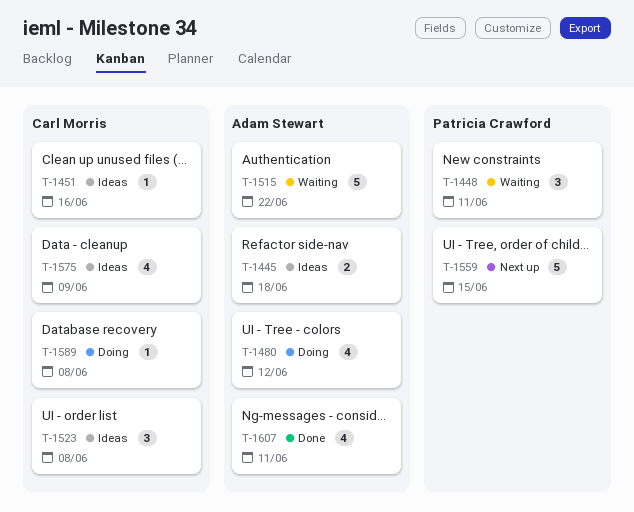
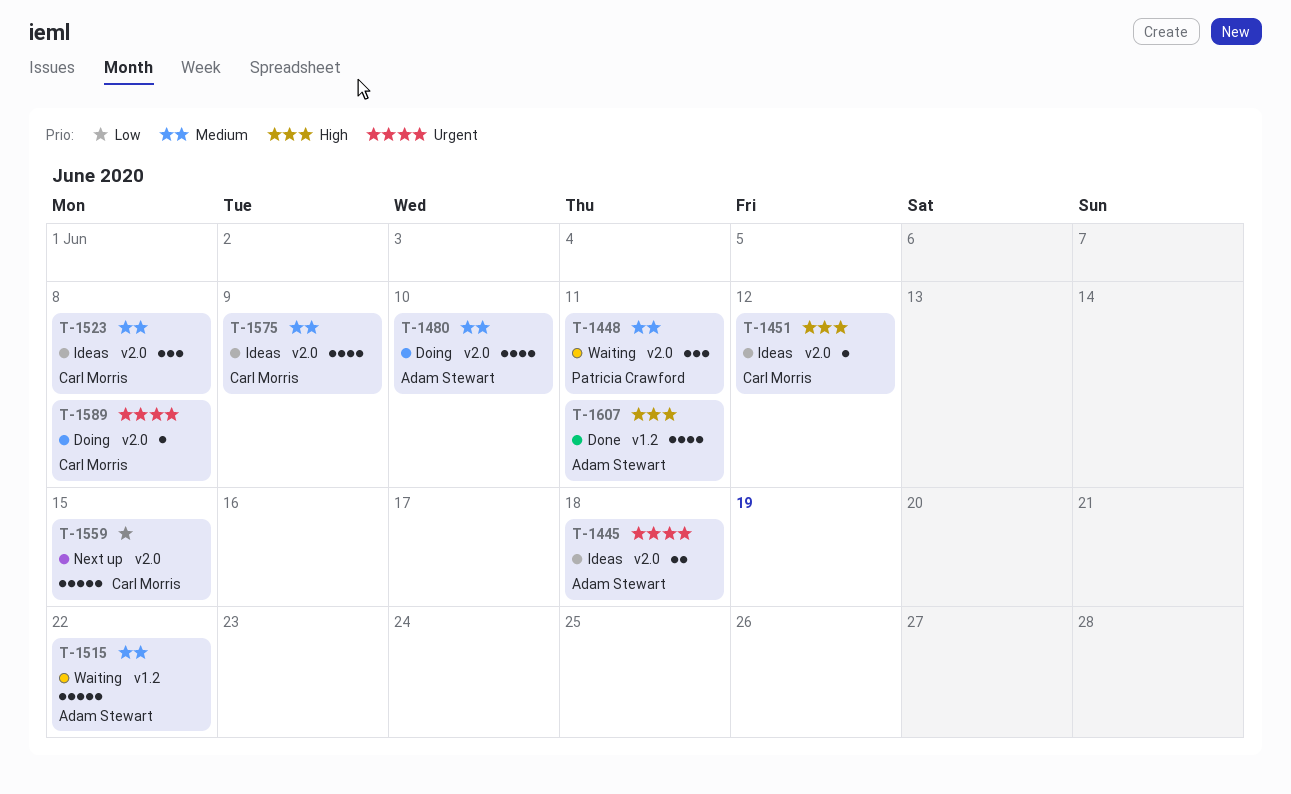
T-1451, due: Jun 16 -> Jun 12
T-1480, due: Jun 12 -> Jun 10
T-1559, owner: Patricia Crawford -> Carl Morris

